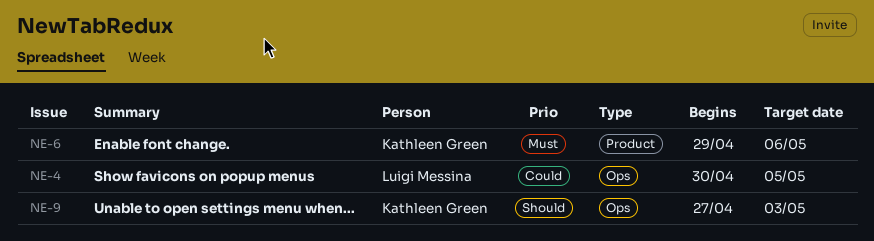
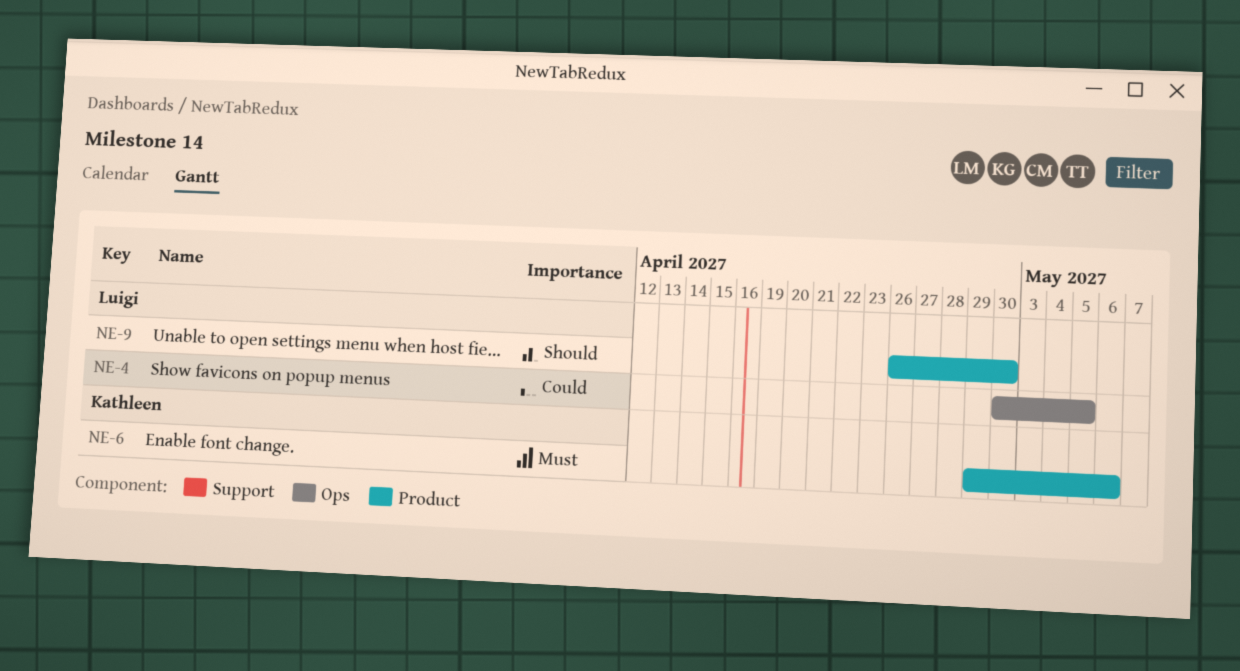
NE-9, owner: Kathleen Green -> Luigi Messina
NE-9, label: Ops -> Product
NE-9, start: Apr 27 -> Apr 26
NE-9, due: May 3 -> Apr 30

